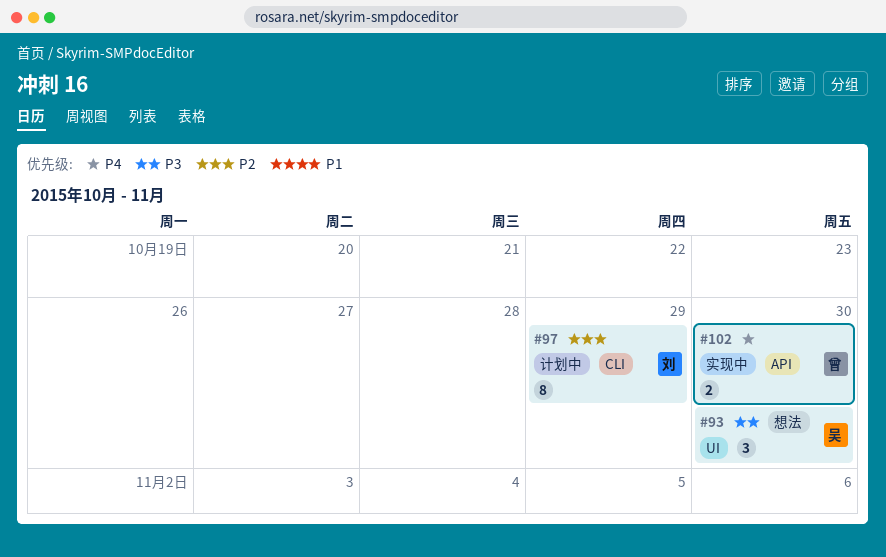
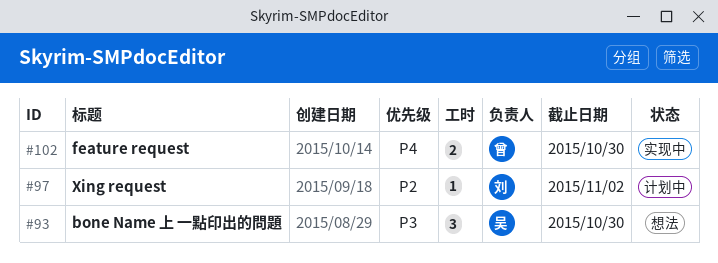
#97, estimate: 8 -> 1
#97, due: Oct 29 -> Nov 2

